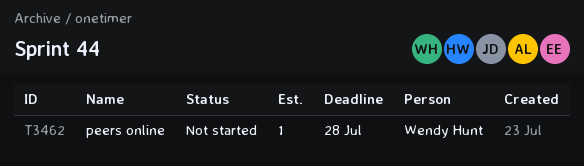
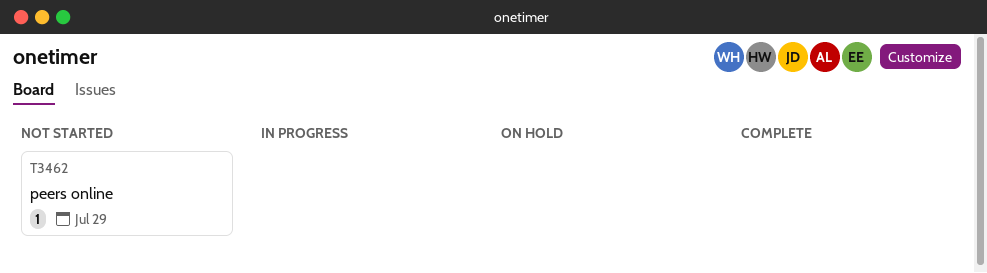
T3462, due: Jul 28 -> Jul 29

